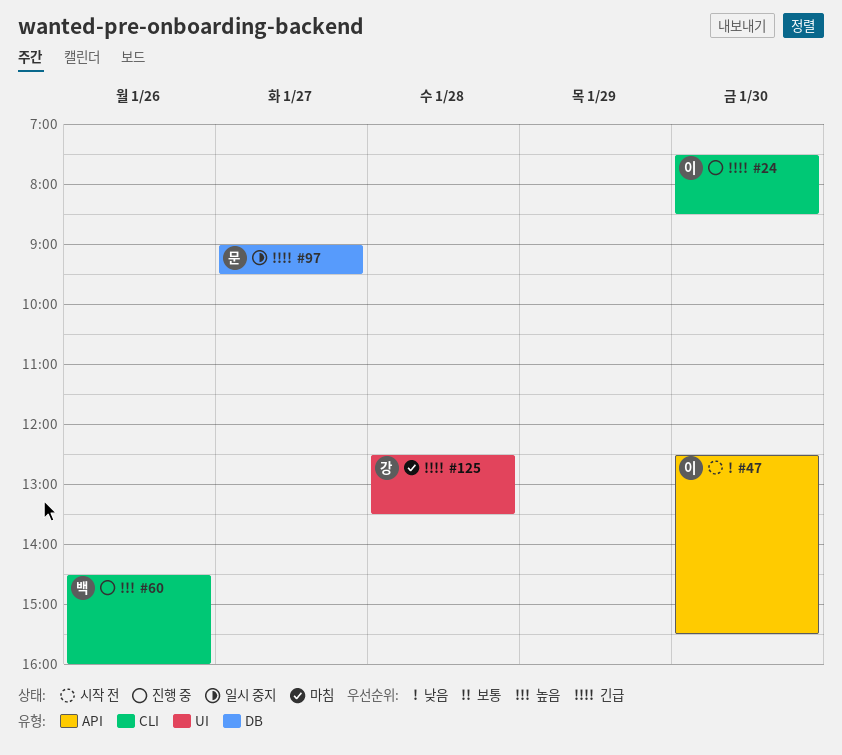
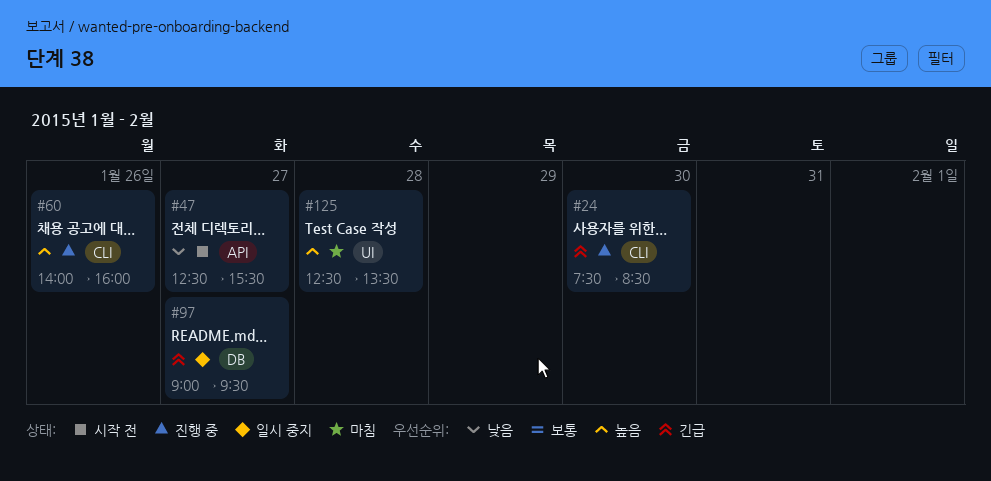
#47, day: Jan 30 -> Jan 27
#60, begins: 14:30 -> 14:00
#125, priority: 긴급 -> 높음

